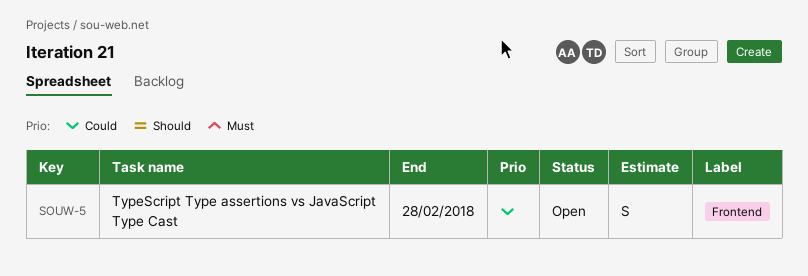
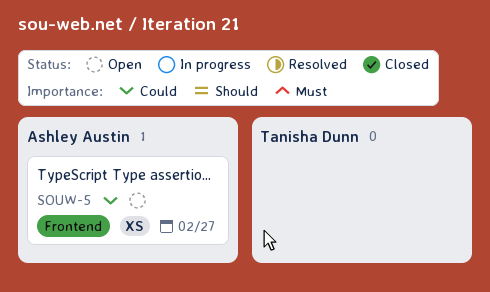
SOUW-5, estimate: S -> XS
SOUW-5, due: Feb 28 -> Feb 27

